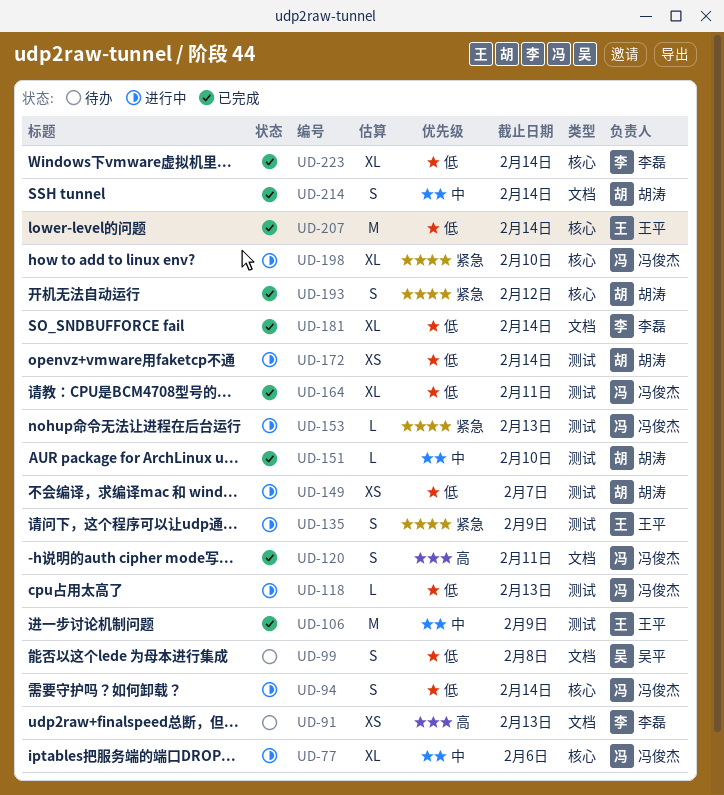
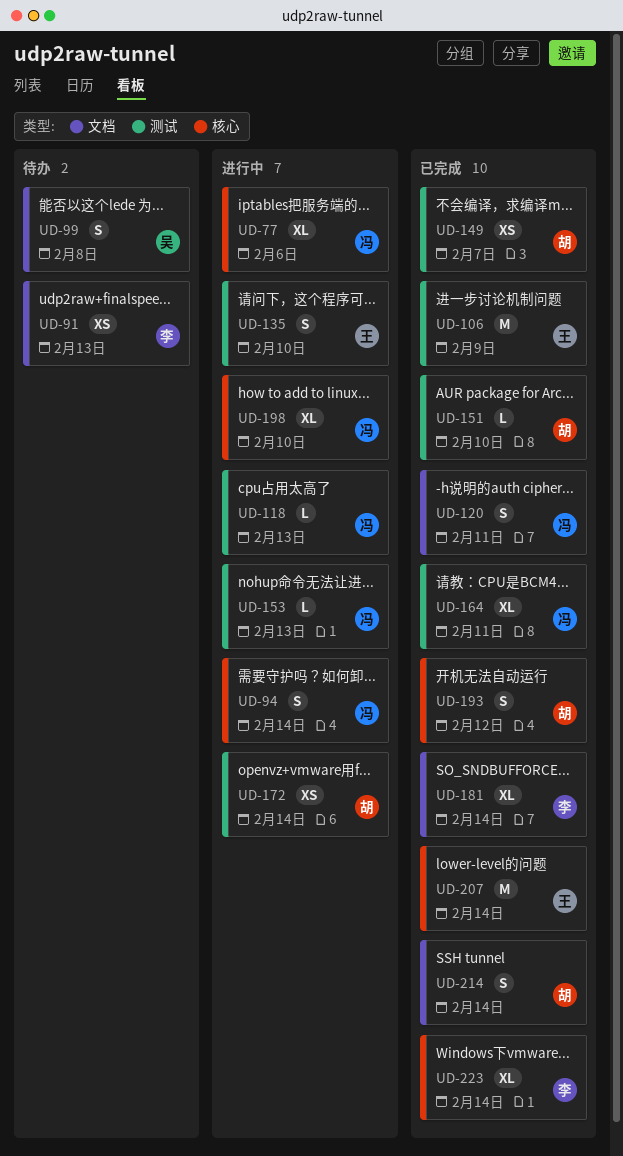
UD-135, due: Feb 9 -> Feb 10
UD-149, status: 进行中 -> 已完成

